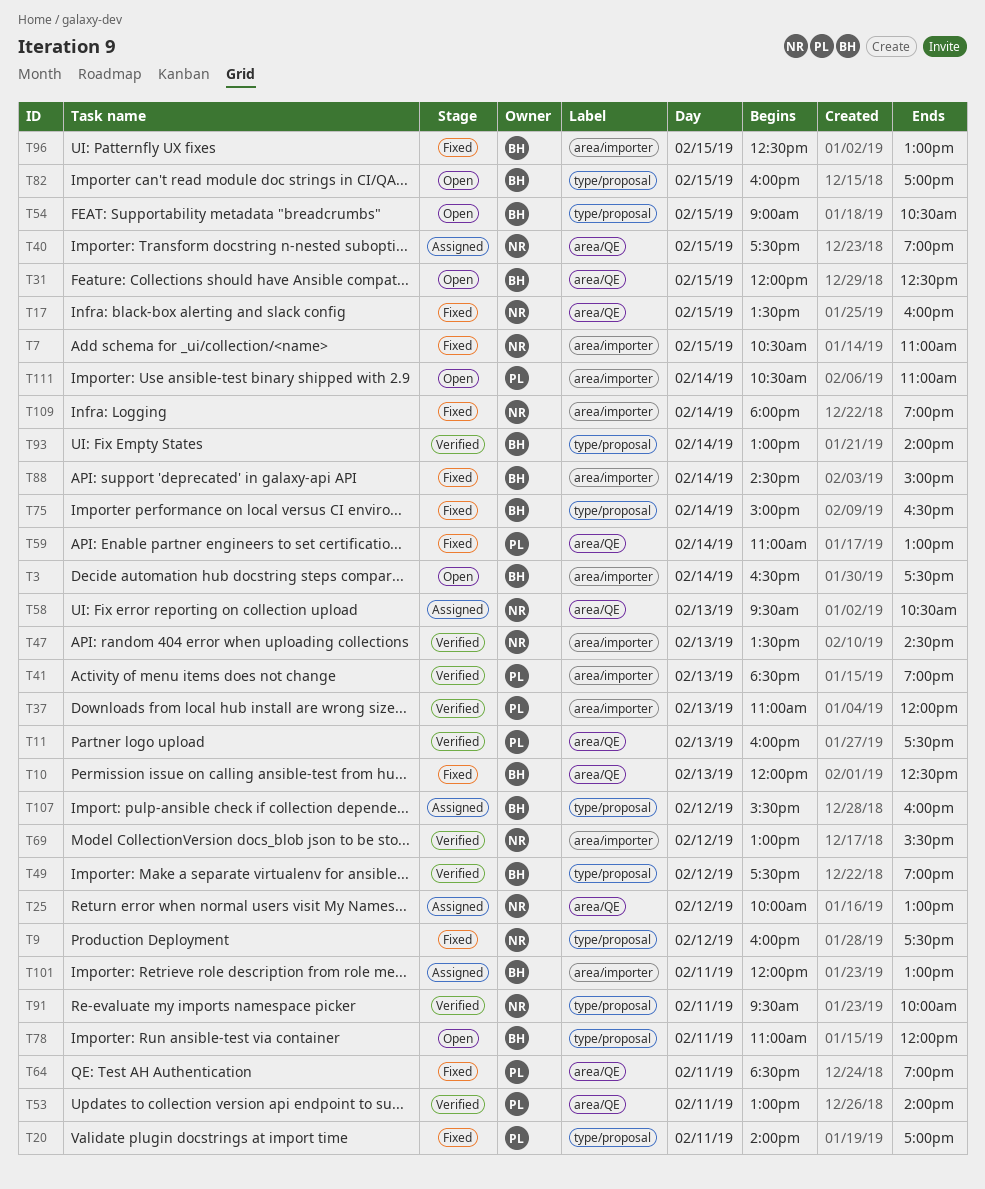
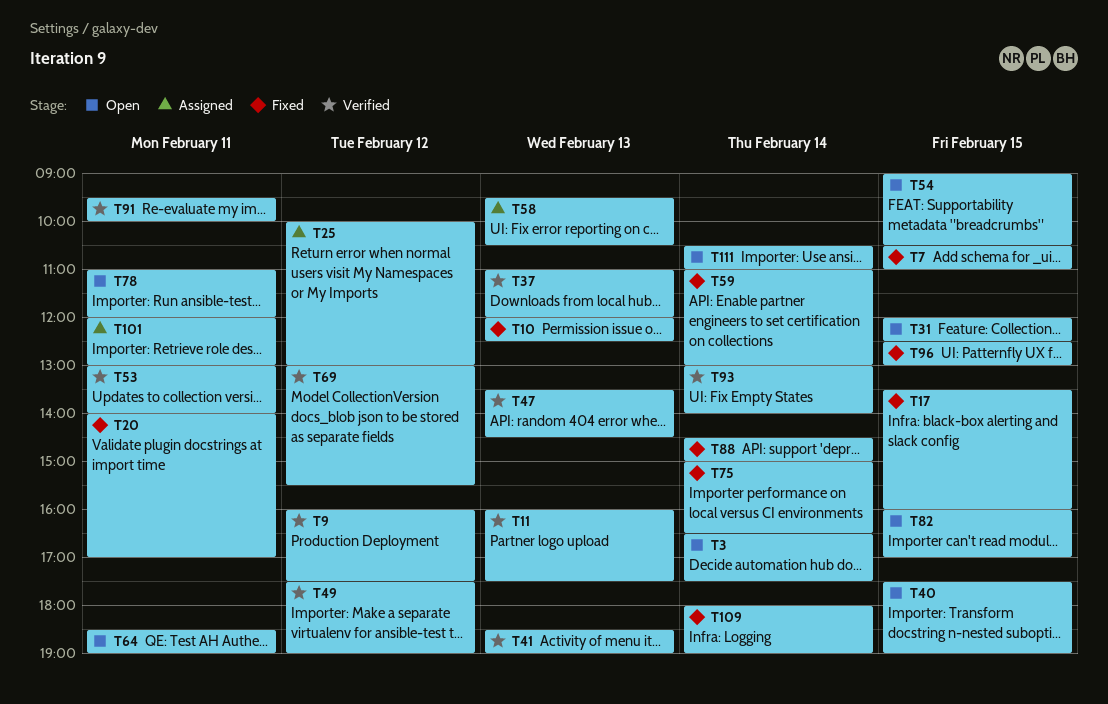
T9, status: Fixed -> Verified
T40, status: Assigned -> Open
T64, status: Fixed -> Open
T107: present -> none

